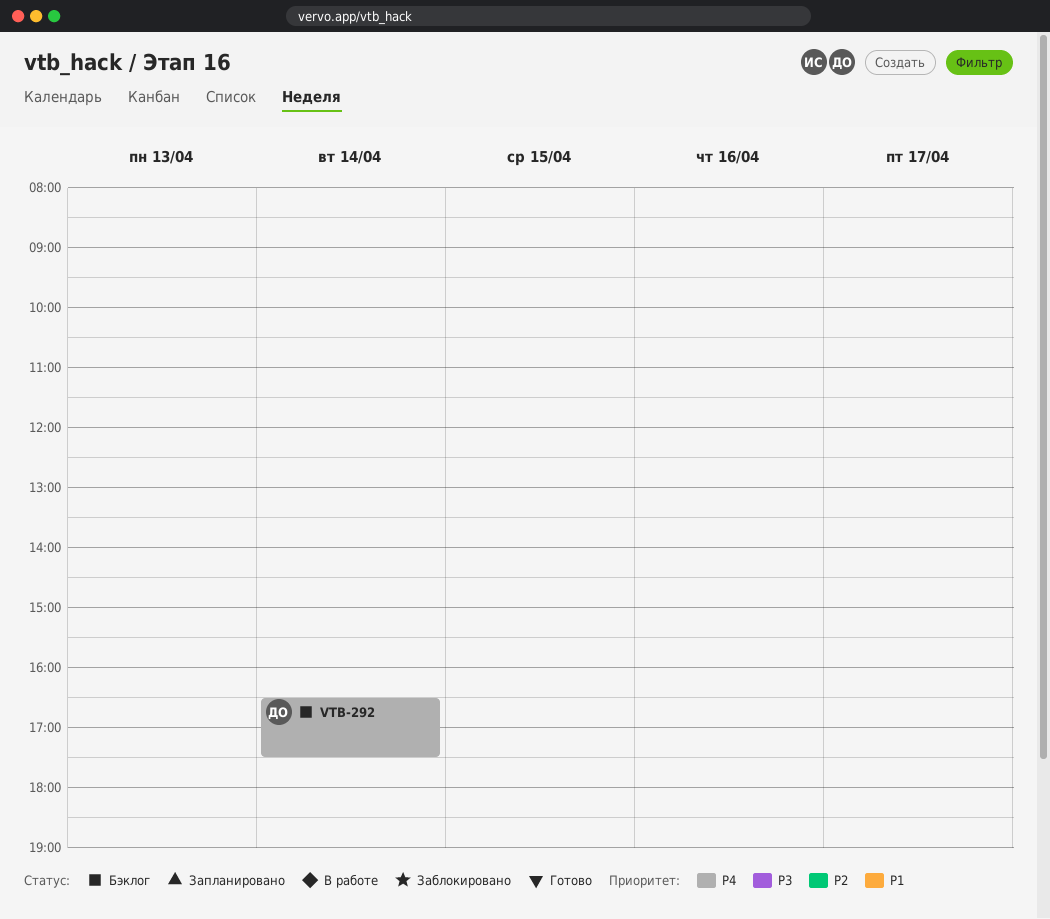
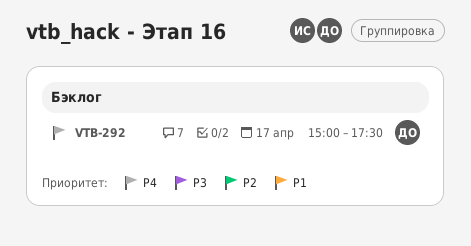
VTB-292, day: Apr 14 -> Apr 17
VTB-292, begins: 16:30 -> 15:00

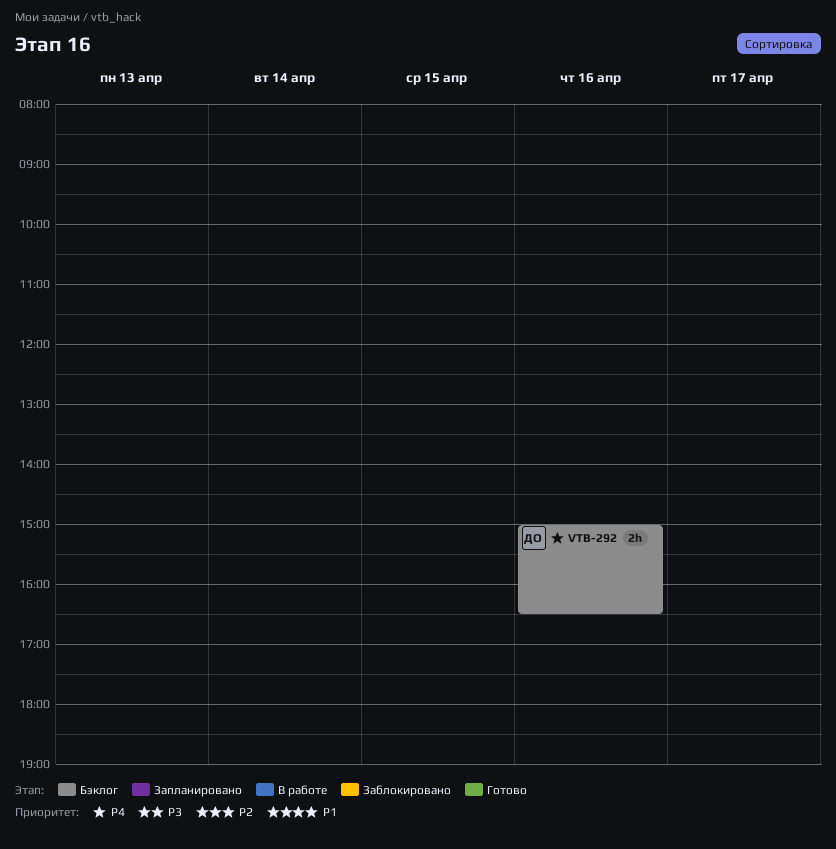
VTB-292, day: Apr 17 -> Apr 16
VTB-292, ends: 17:30 -> 16:30

